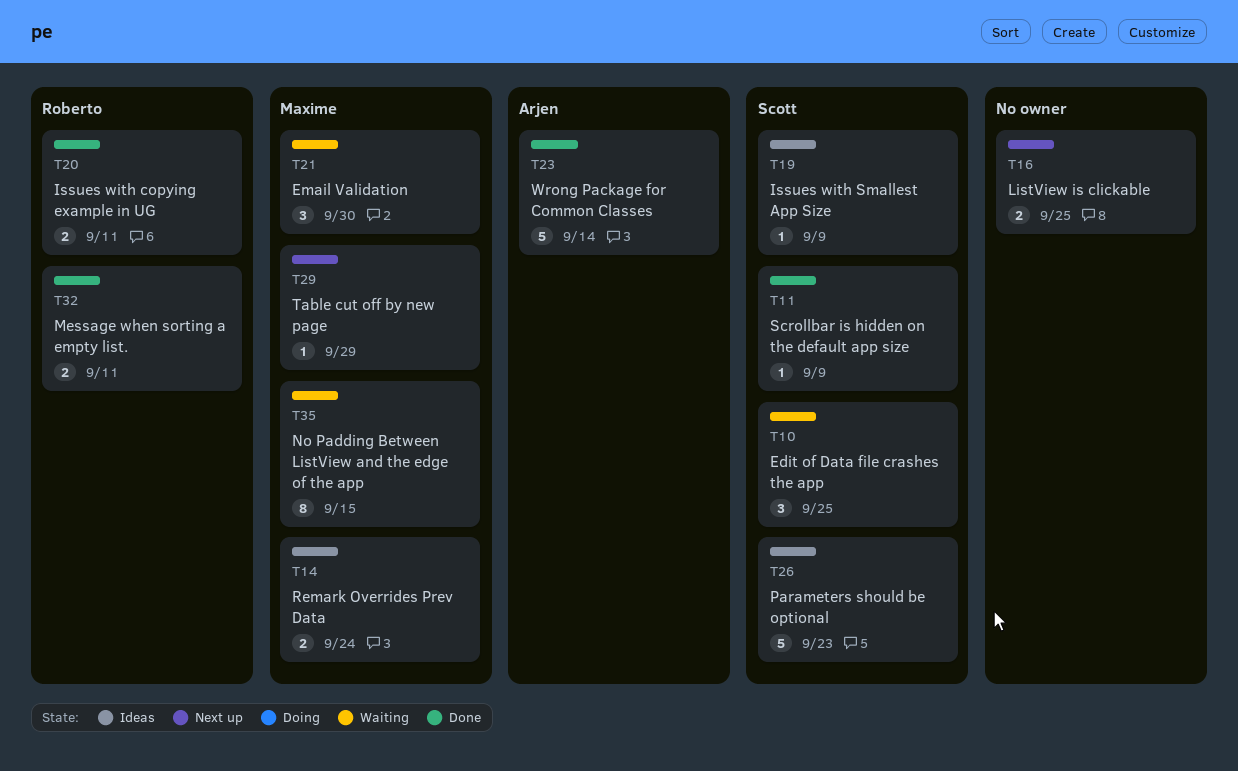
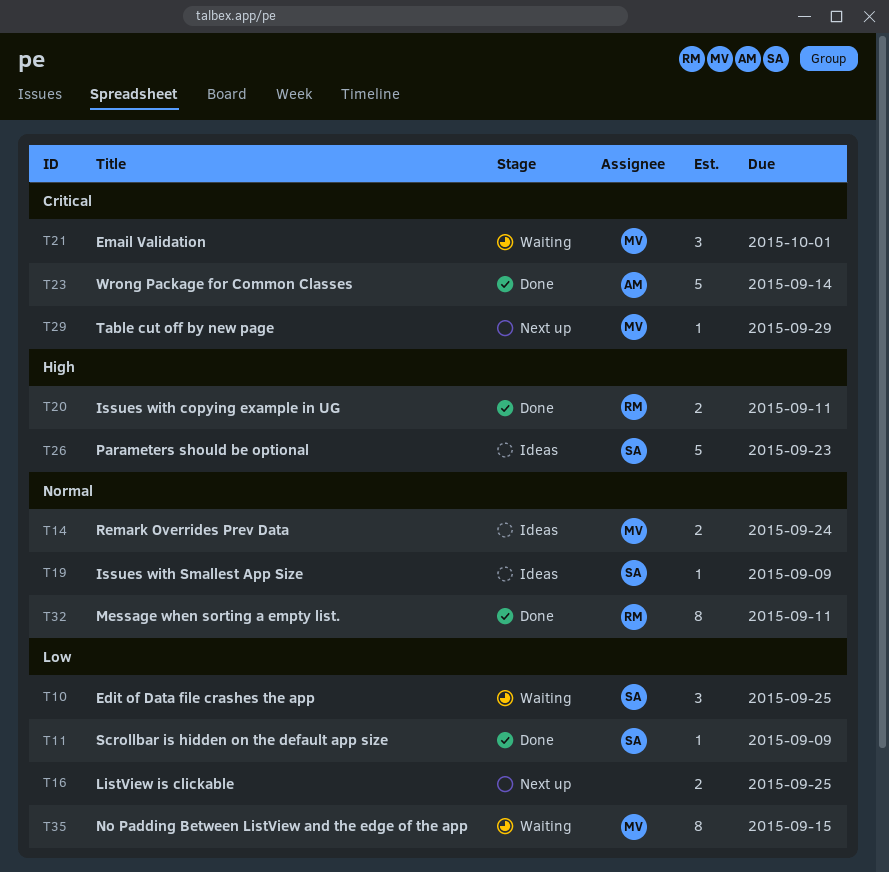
T21, due: Sep 30 -> Oct 1
T32, estimate: 2 -> 8

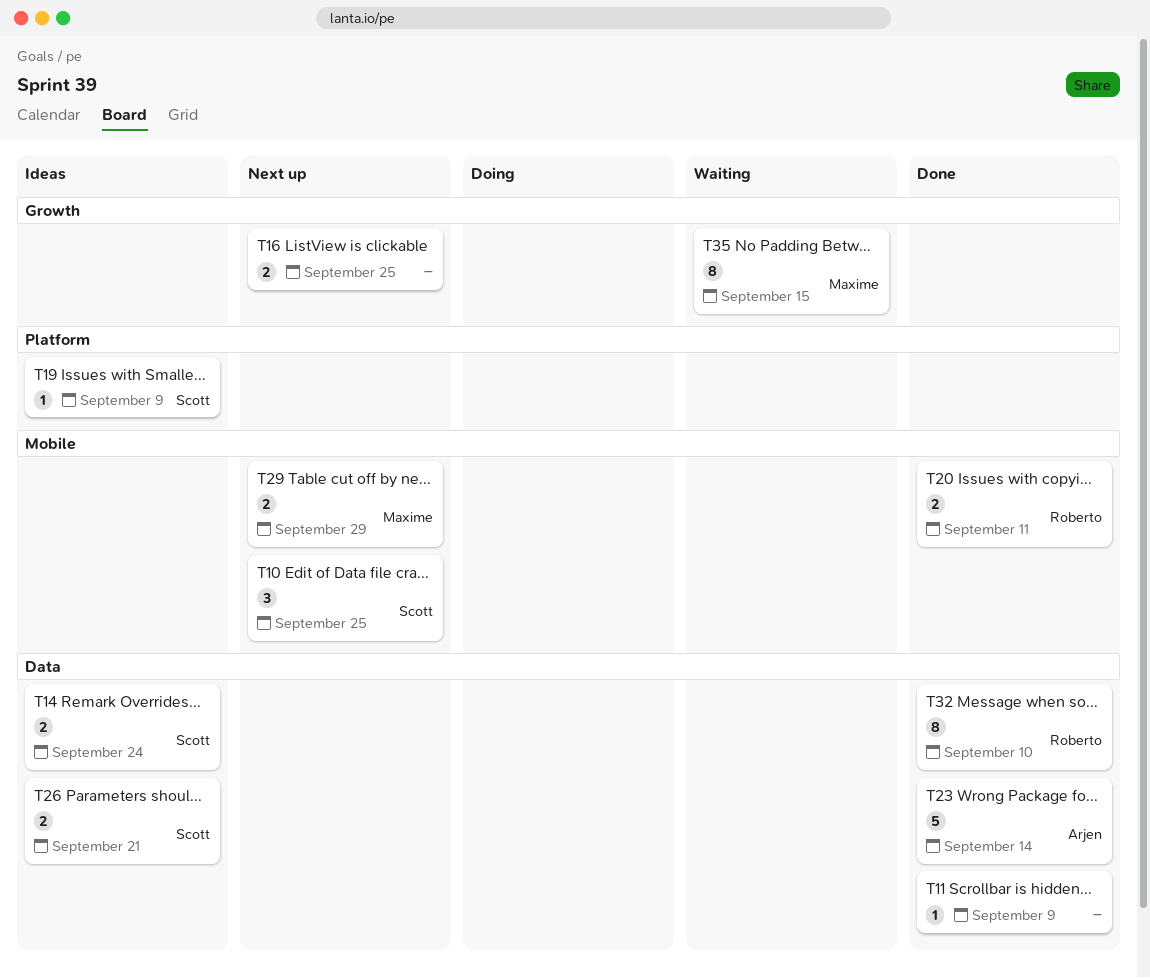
T10, status: Waiting -> Next up
T11, owner: Scott -> none
T14, owner: Maxime -> Scott
T21: present -> none
T26, estimate: 5 -> 2
T26, due: Sep 23 -> Sep 21
T29, estimate: 1 -> 2
T32, due: Sep 11 -> Sep 10

